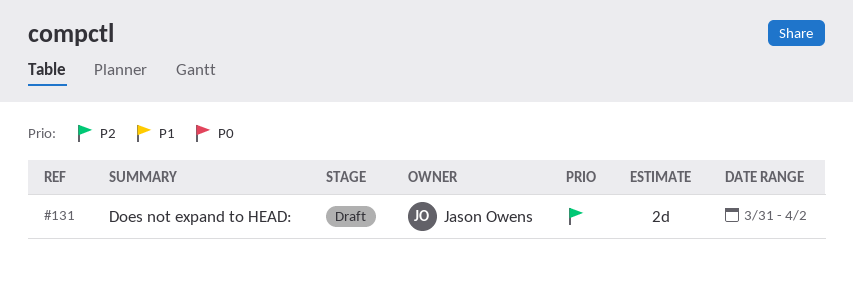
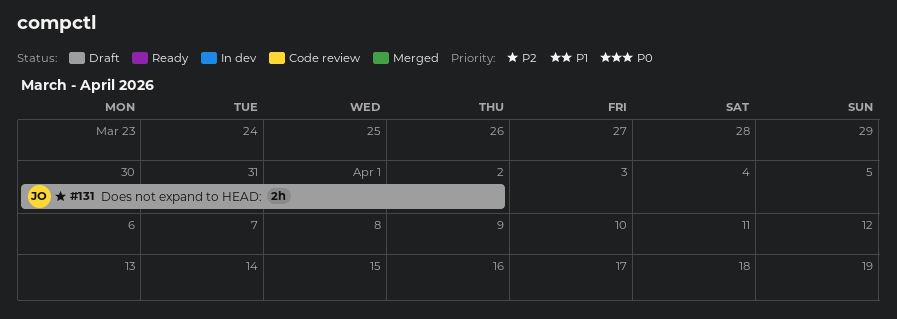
#131, estimate: 2d -> 2h
#131, start: Mar 31 -> Mar 30

